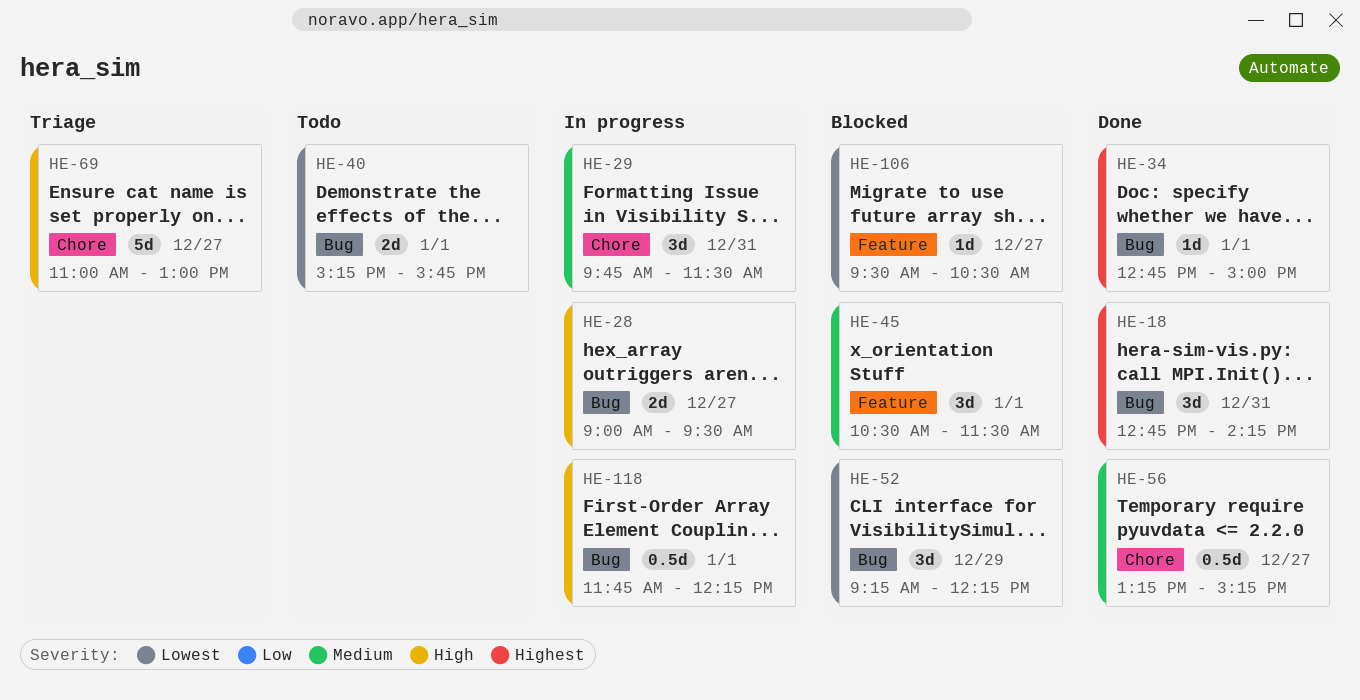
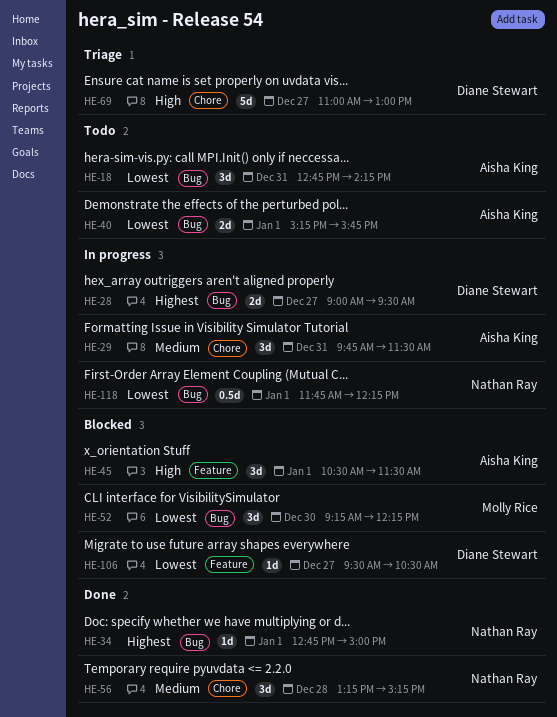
HE-18, status: Done -> Todo
HE-18, priority: Highest -> Lowest
HE-28, priority: High -> Highest
HE-45, priority: Medium -> High
HE-52, day: Dec 29 -> Dec 30
HE-56, estimate: 0.5d -> 3d
HE-56, day: Dec 27 -> Dec 28
HE-118, priority: High -> Lowest

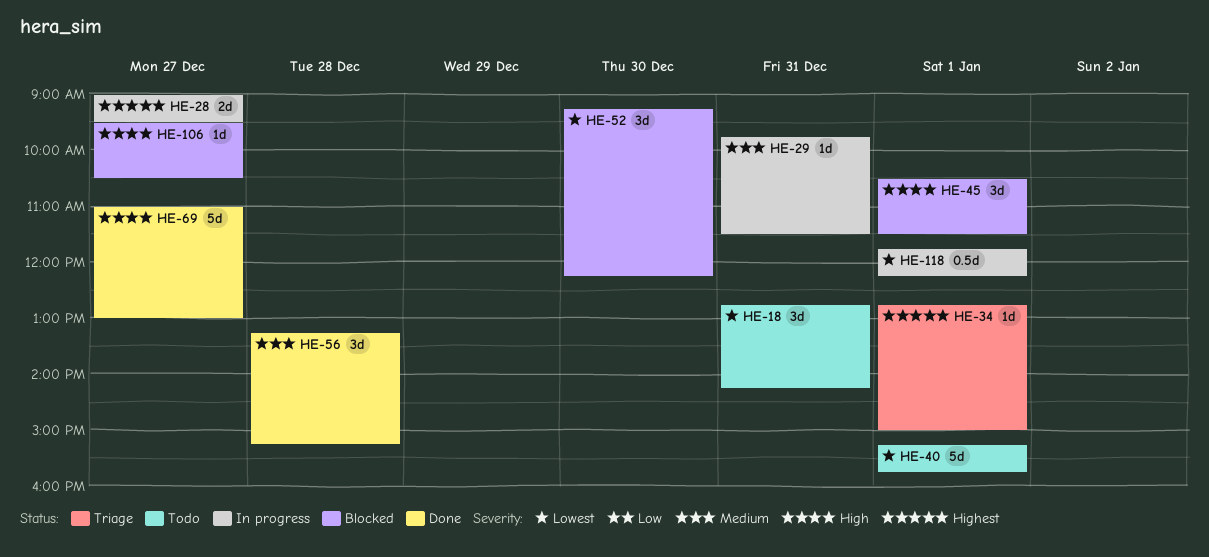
HE-29, estimate: 3d -> 1d
HE-34, status: Done -> Triage
HE-40, estimate: 2d -> 5d
HE-69, status: Triage -> Done
HE-106, priority: Lowest -> High

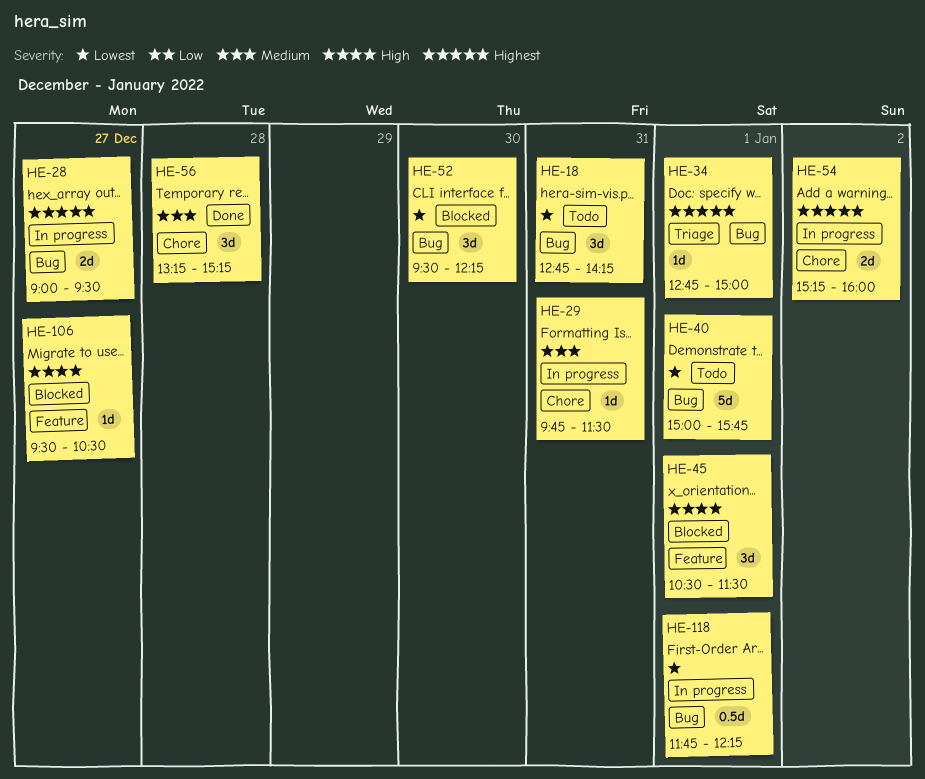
HE-40, begins: 15:15 -> 15:00
HE-52, begins: 09:15 -> 09:30
HE-54: none -> present
HE-69: present -> none

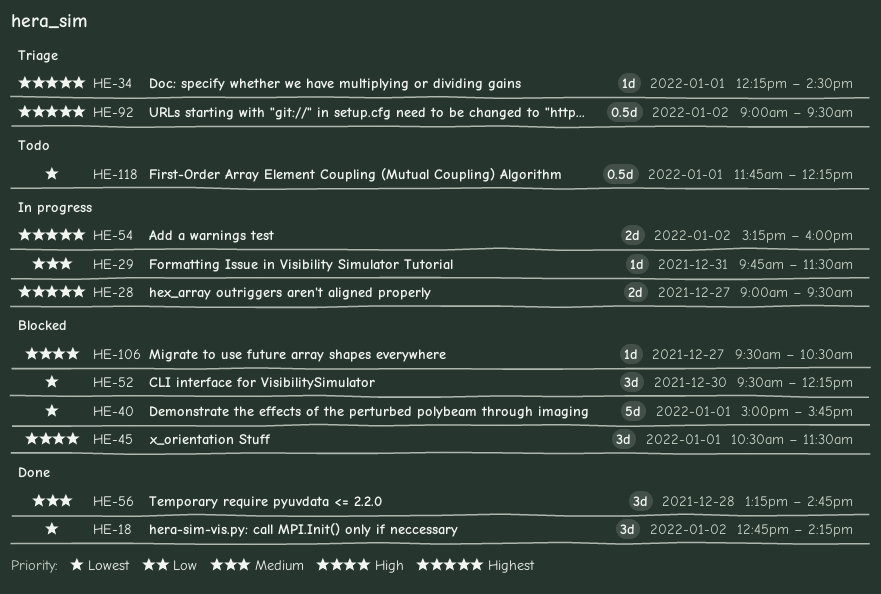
HE-18, status: Todo -> Done
HE-18, day: Dec 31 -> Jan 2
HE-34, begins: 12:45 -> 12:15
HE-34, ends: 15:00 -> 14:30
HE-40, status: Todo -> Blocked
HE-56, ends: 15:15 -> 14:45
HE-92: none -> present
HE-118, status: In progress -> Todo

